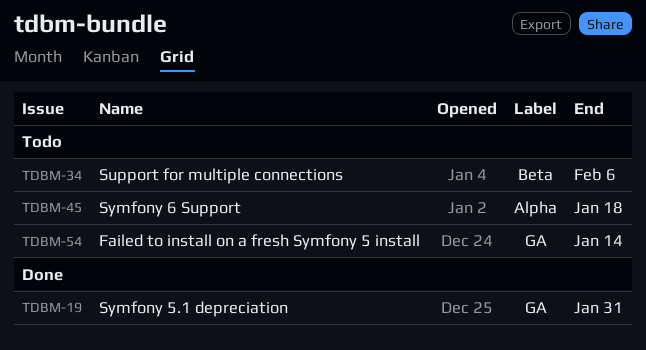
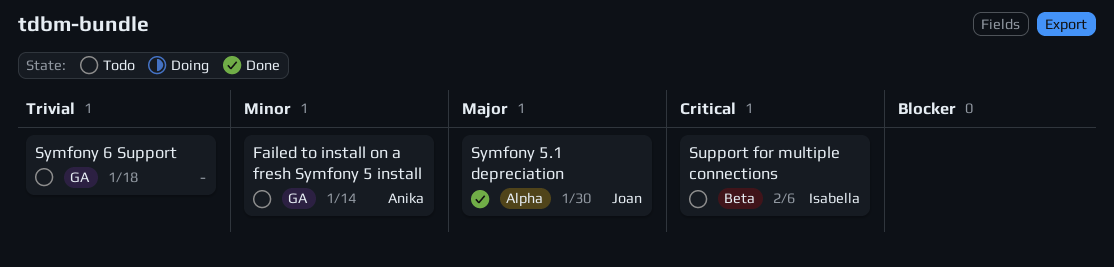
Symfony 5.1 depreciation, label: GA -> Alpha
Symfony 5.1 depreciation, due: Jan 31 -> Jan 30
Symfony 6 Support, label: Alpha -> GA

